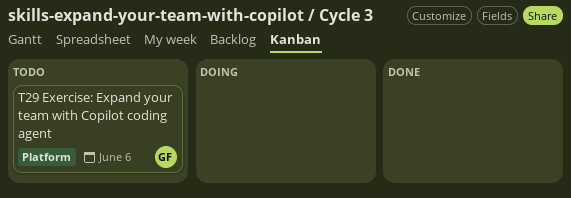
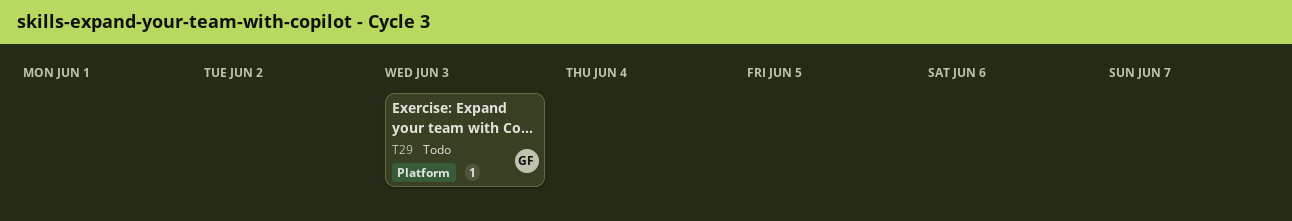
T29, due: Jun 6 -> Jun 3

